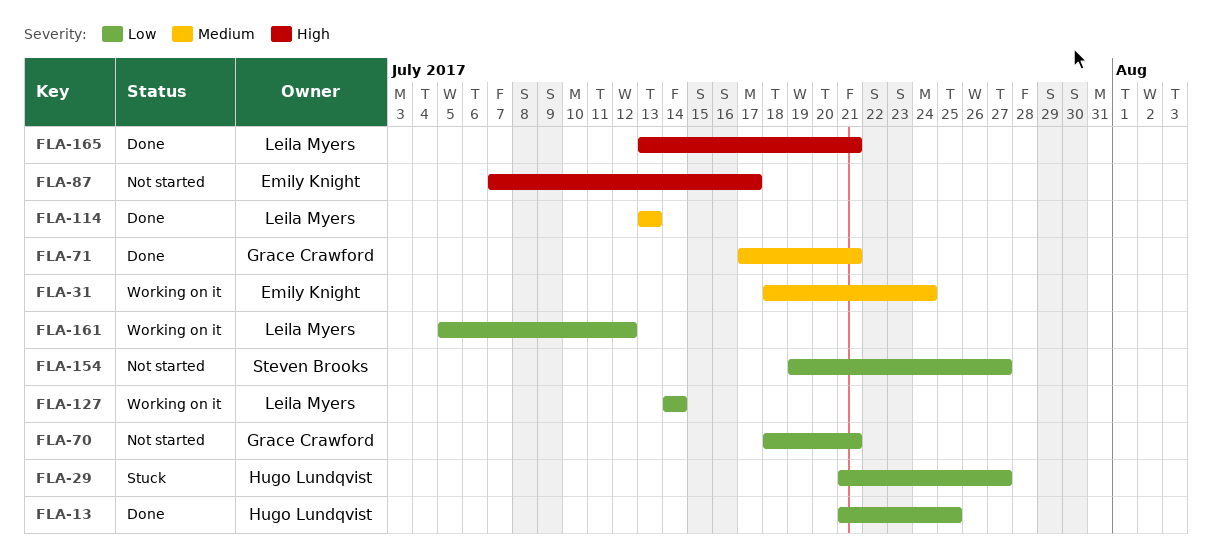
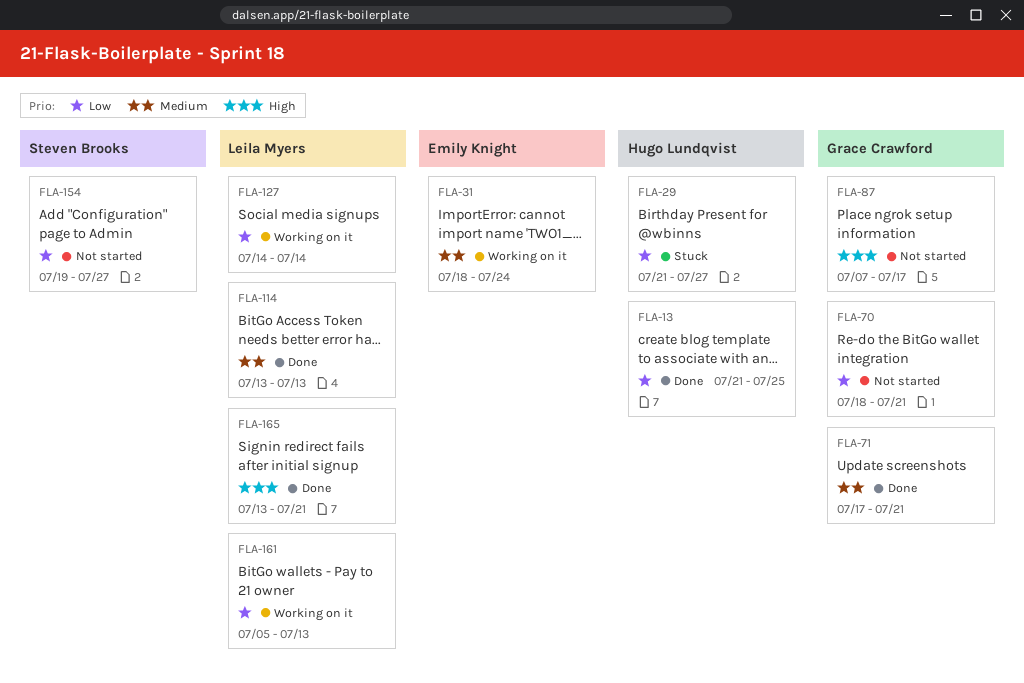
FLA-87, owner: Emily Knight -> Grace Crawford
FLA-161, due: Jul 12 -> Jul 13

